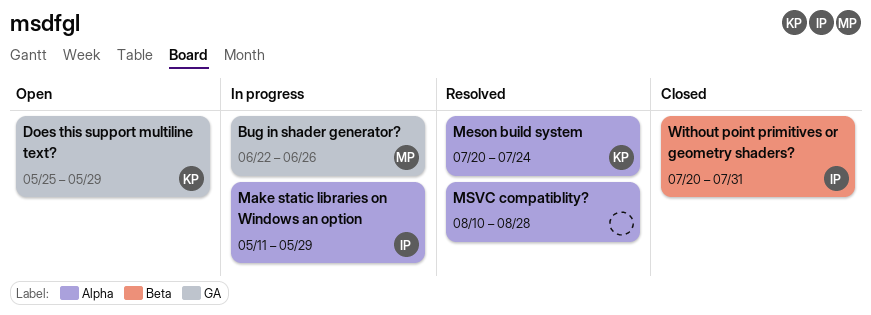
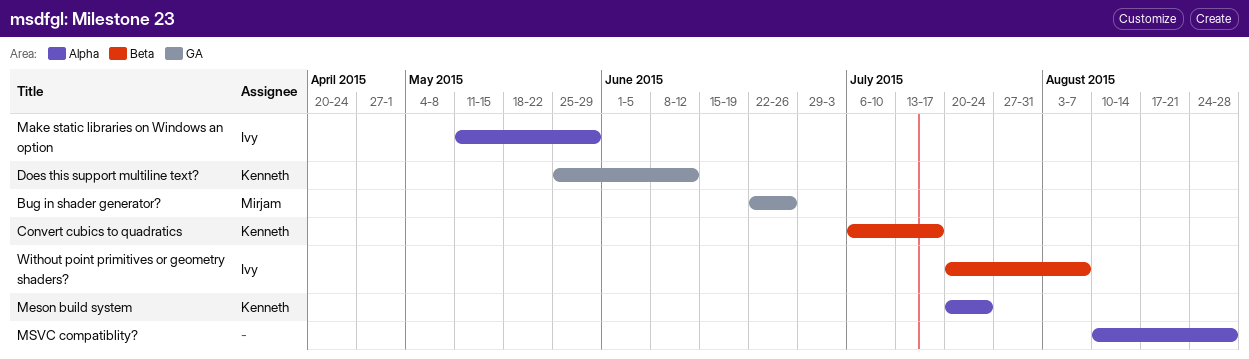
Convert cubics to quadratics: none -> present
Does this support multiline text?, due: May 29 -> Jun 12
Without point primitives or geometry shaders?, due: Jul 31 -> Aug 7

